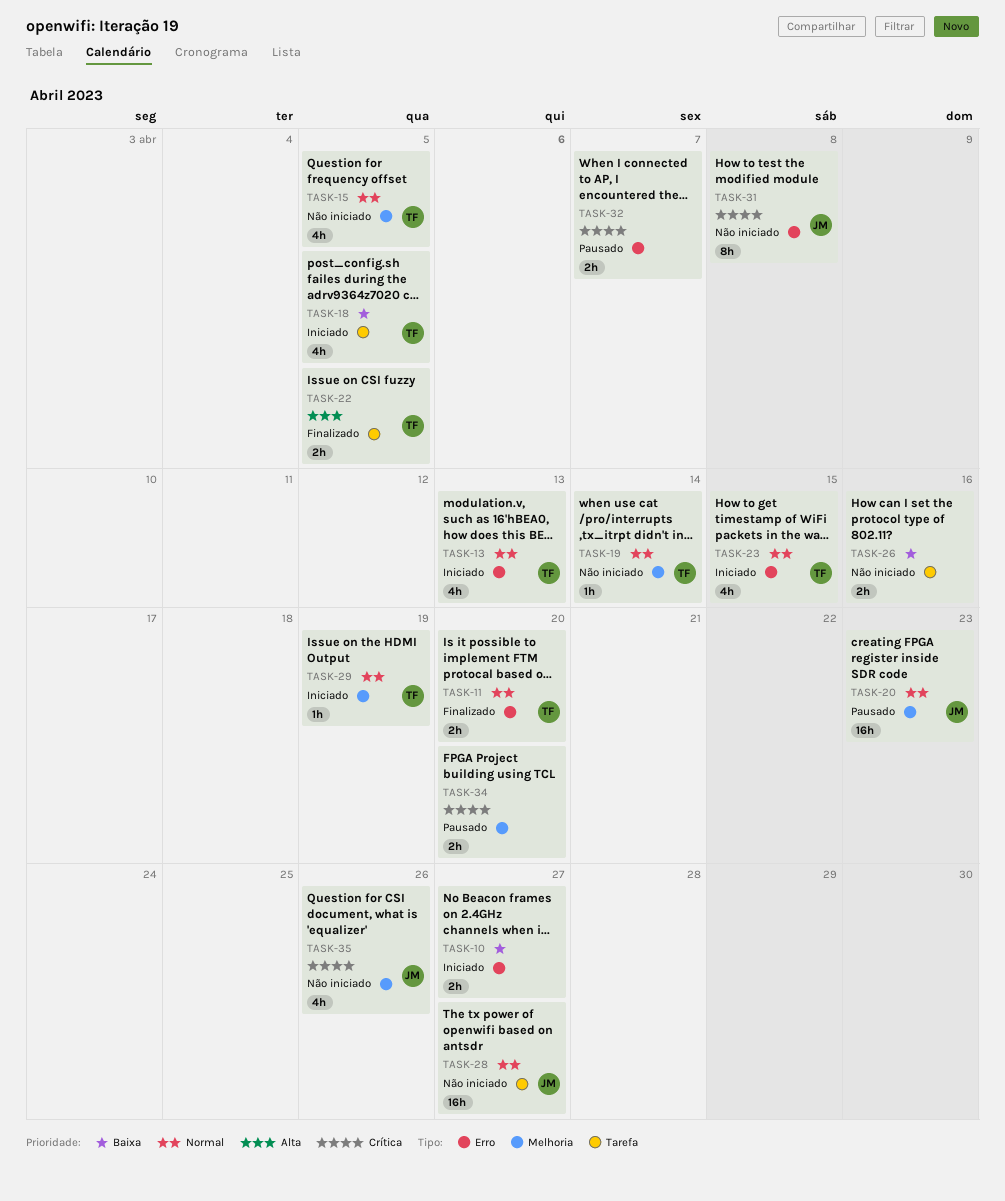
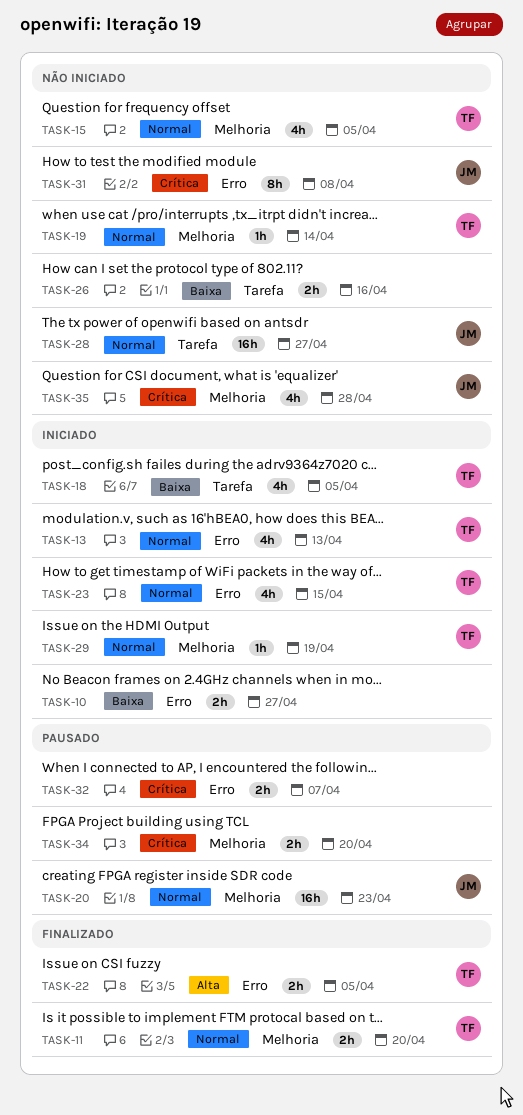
TASK-11, label: Erro -> Melhoria
TASK-22, label: Tarefa -> Erro
TASK-35, due: Apr 26 -> Apr 28

